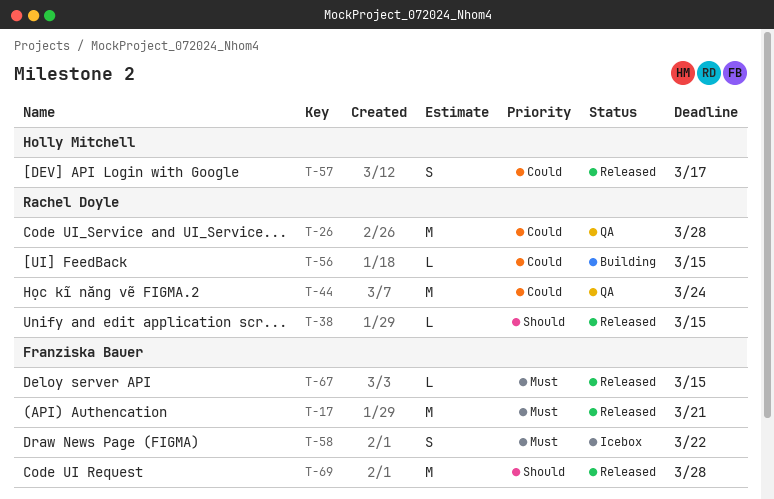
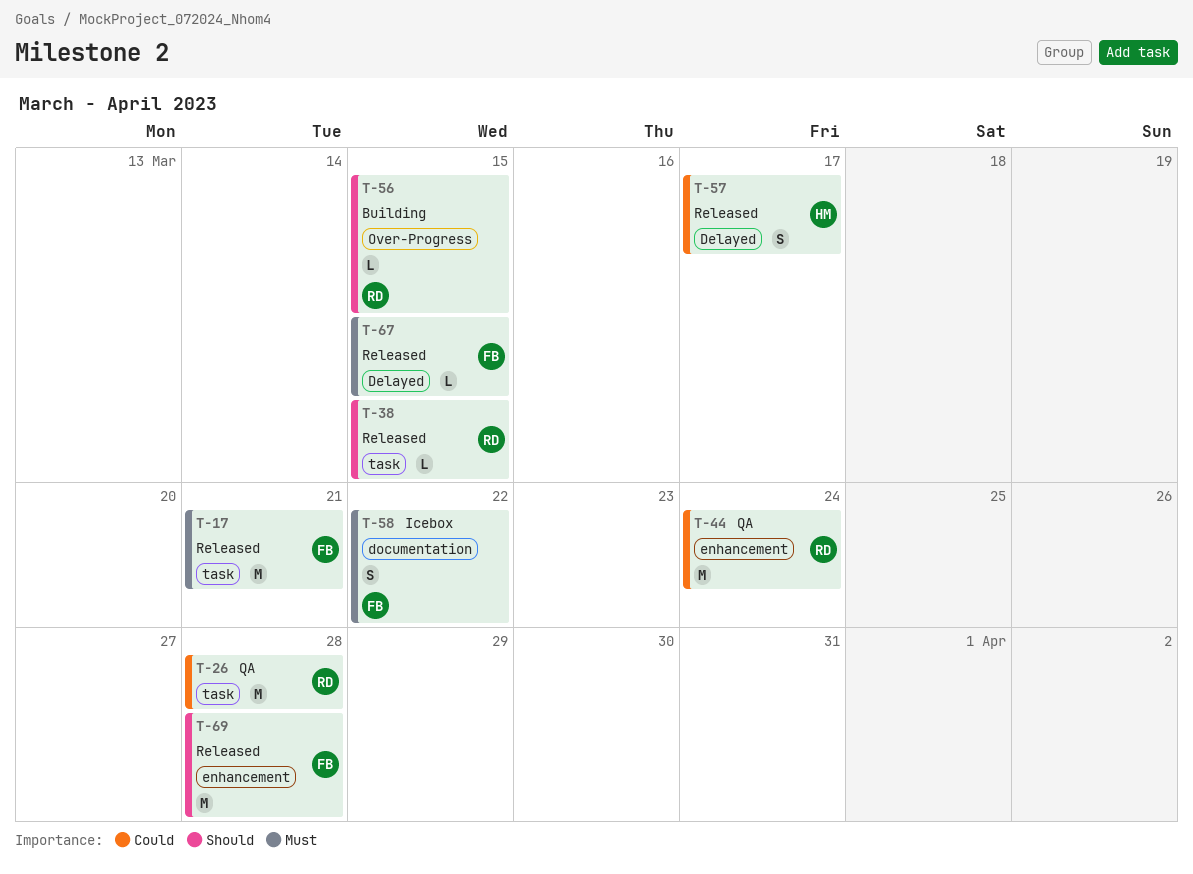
T-56, priority: Could -> Should

